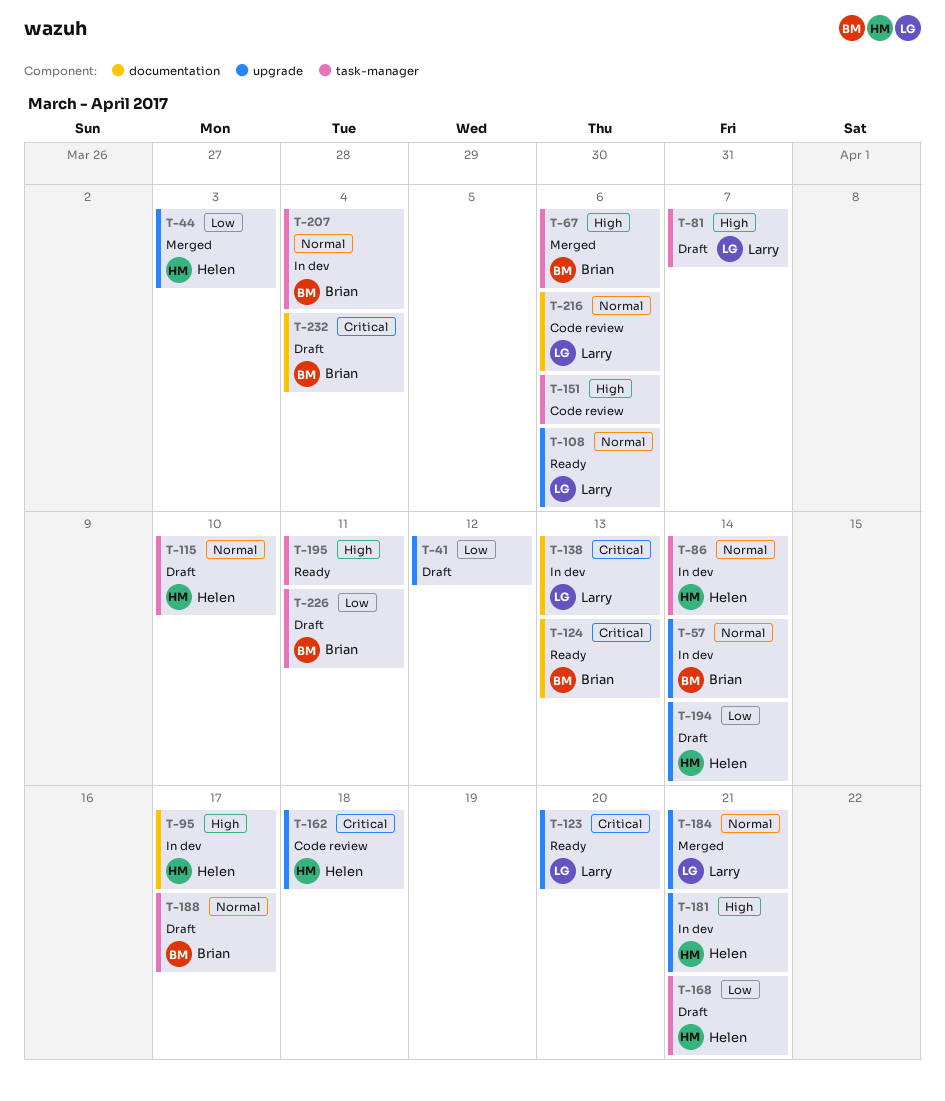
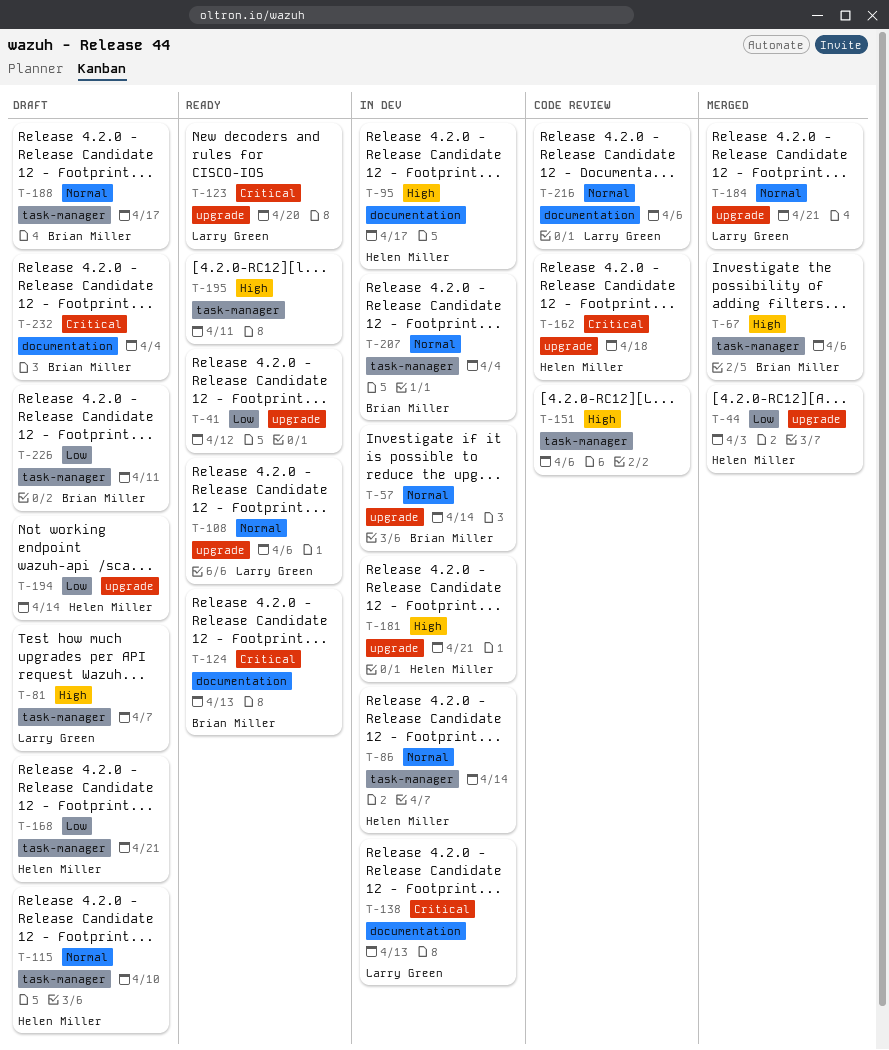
T-41, status: Draft -> Ready

